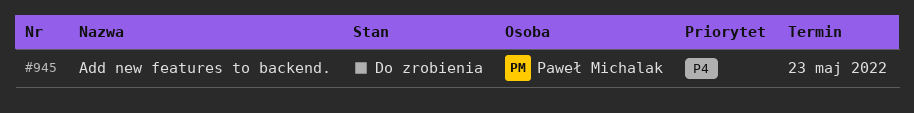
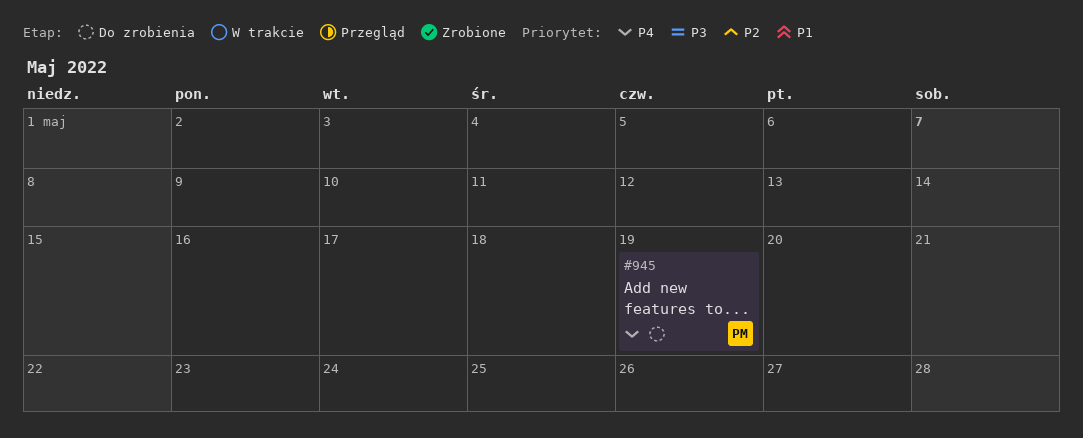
#945, due: May 23 -> May 19

